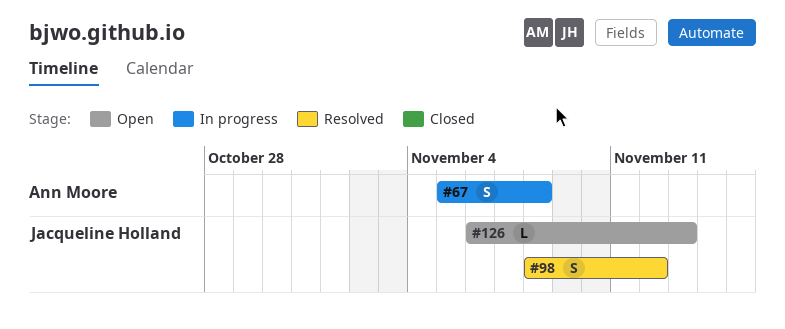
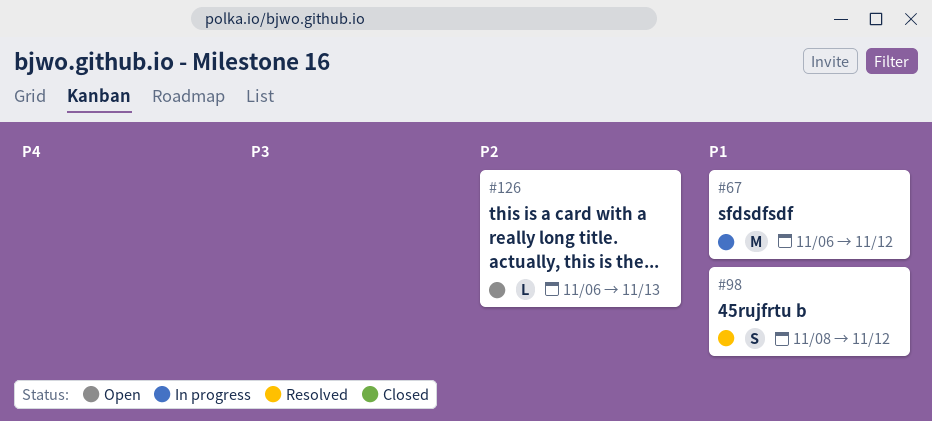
#67, estimate: S -> M
#67, start: Nov 5 -> Nov 6
#67, due: Nov 8 -> Nov 12

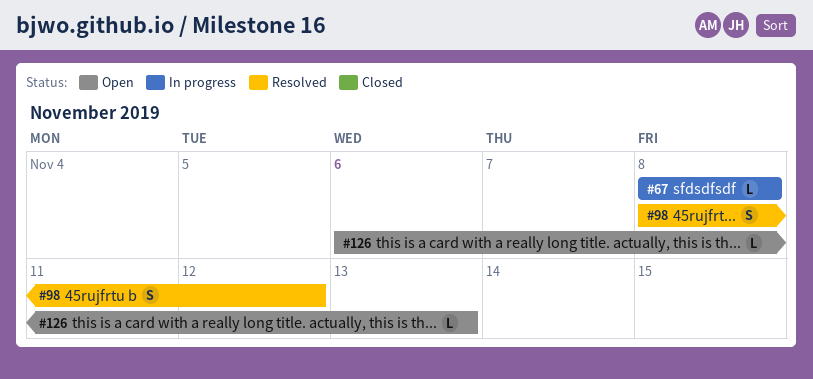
#67, estimate: M -> L
#67, start: Nov 6 -> Nov 8
#67, due: Nov 12 -> Nov 8

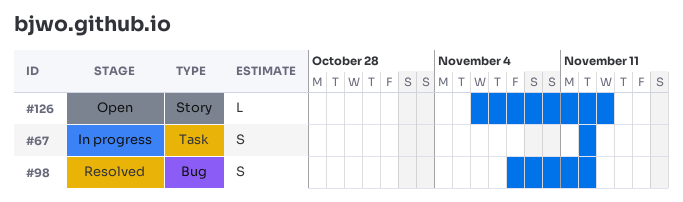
#67, estimate: L -> S
#67, start: Nov 8 -> Nov 12
#67, due: Nov 8 -> Nov 12

